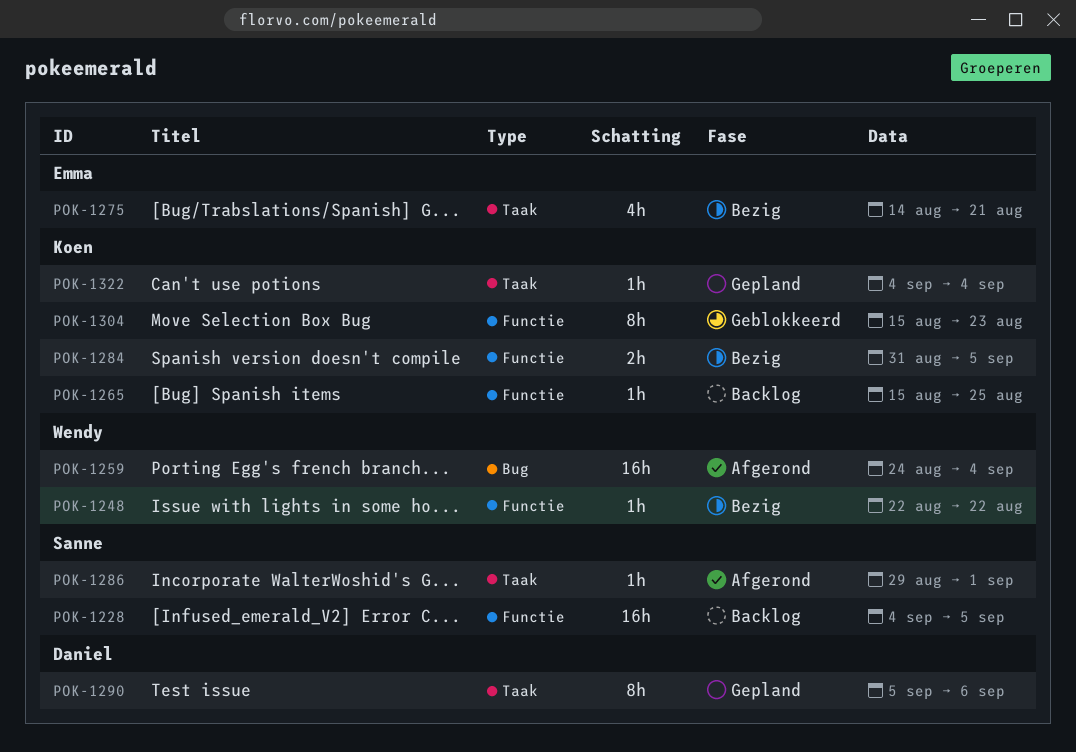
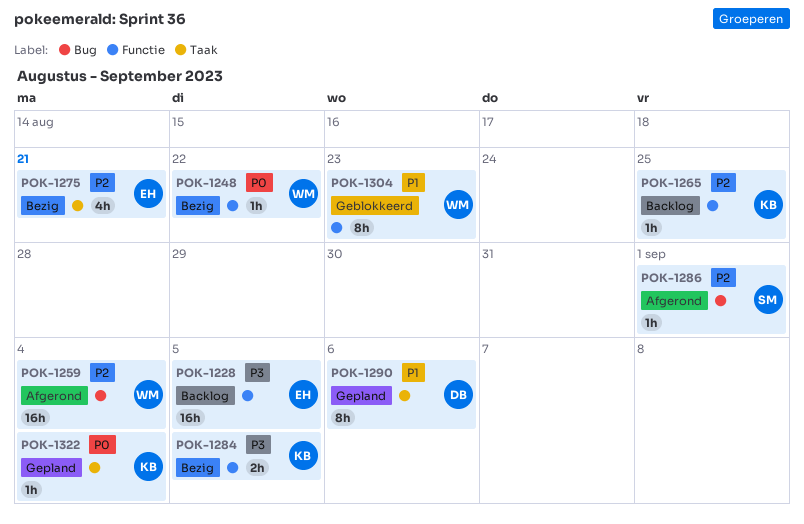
POK-1228, owner: Sanne -> Emma
POK-1286, label: Taak -> Bug
POK-1304, owner: Koen -> Wendy

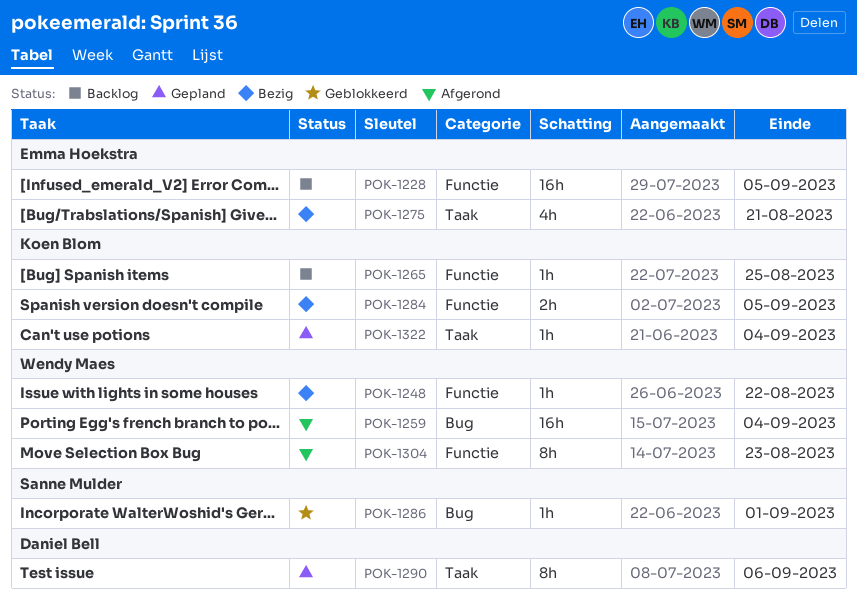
POK-1286, status: Afgerond -> Geblokkeerd
POK-1304, status: Geblokkeerd -> Afgerond

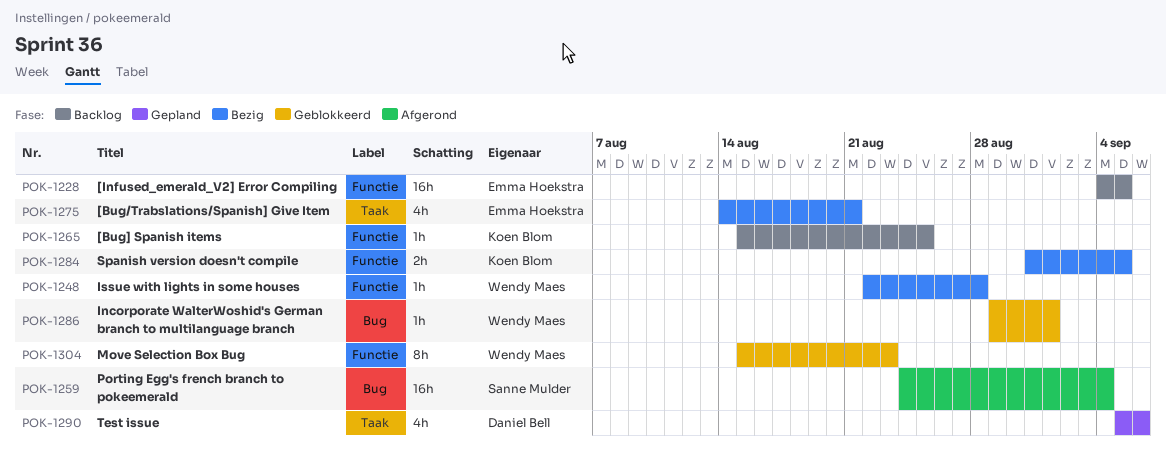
POK-1248, due: Aug 22 -> Aug 28
POK-1259, owner: Wendy Maes -> Sanne Mulder
POK-1286, owner: Sanne Mulder -> Wendy Maes
POK-1290, estimate: 8h -> 4h
POK-1304, status: Afgerond -> Geblokkeerd
POK-1322: present -> none

